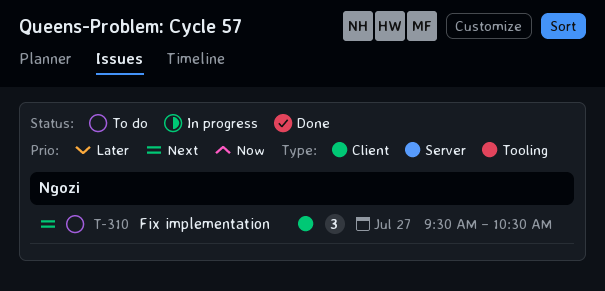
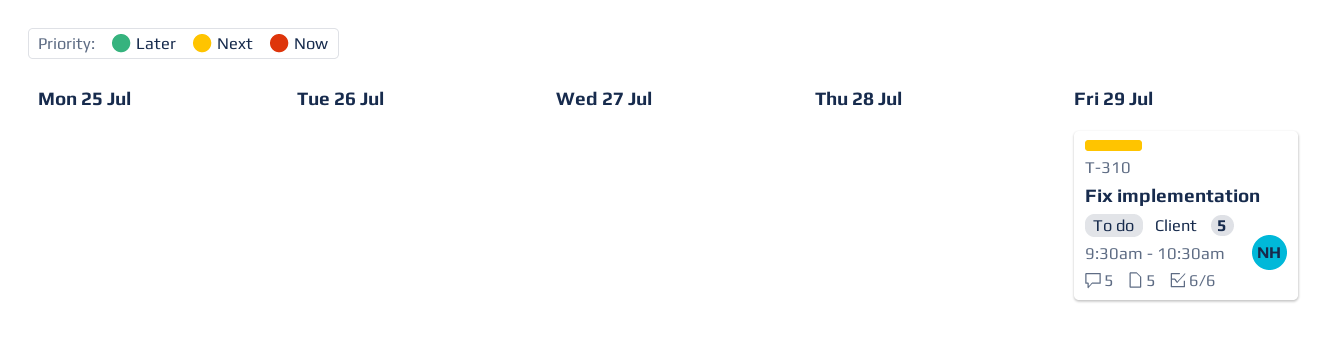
T-310, estimate: 3 -> 5
T-310, day: Jul 27 -> Jul 29

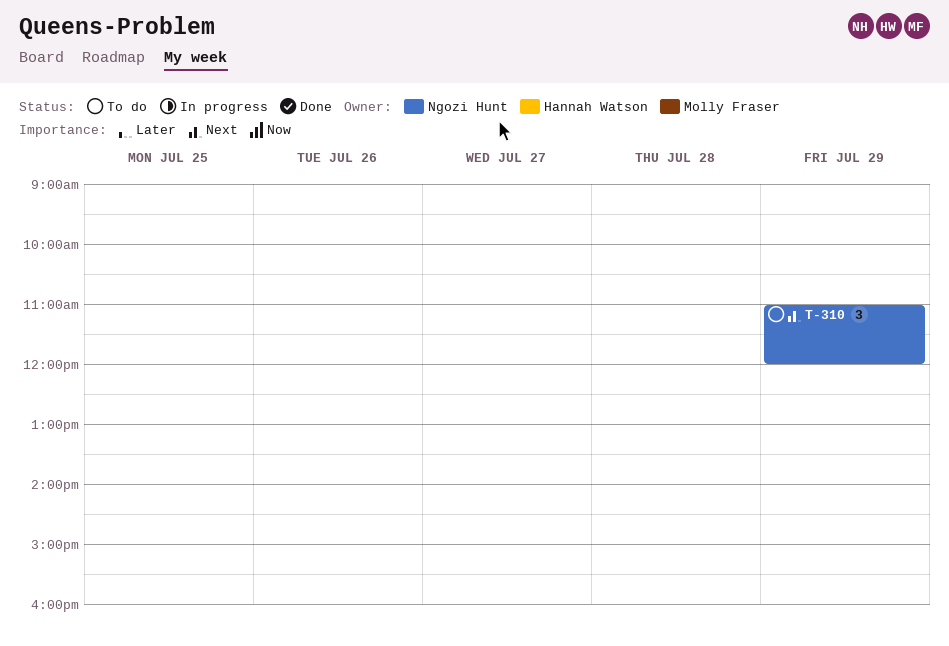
T-310, estimate: 5 -> 3
T-310, begins: 09:30 -> 11:00
T-310, ends: 10:30 -> 12:00

